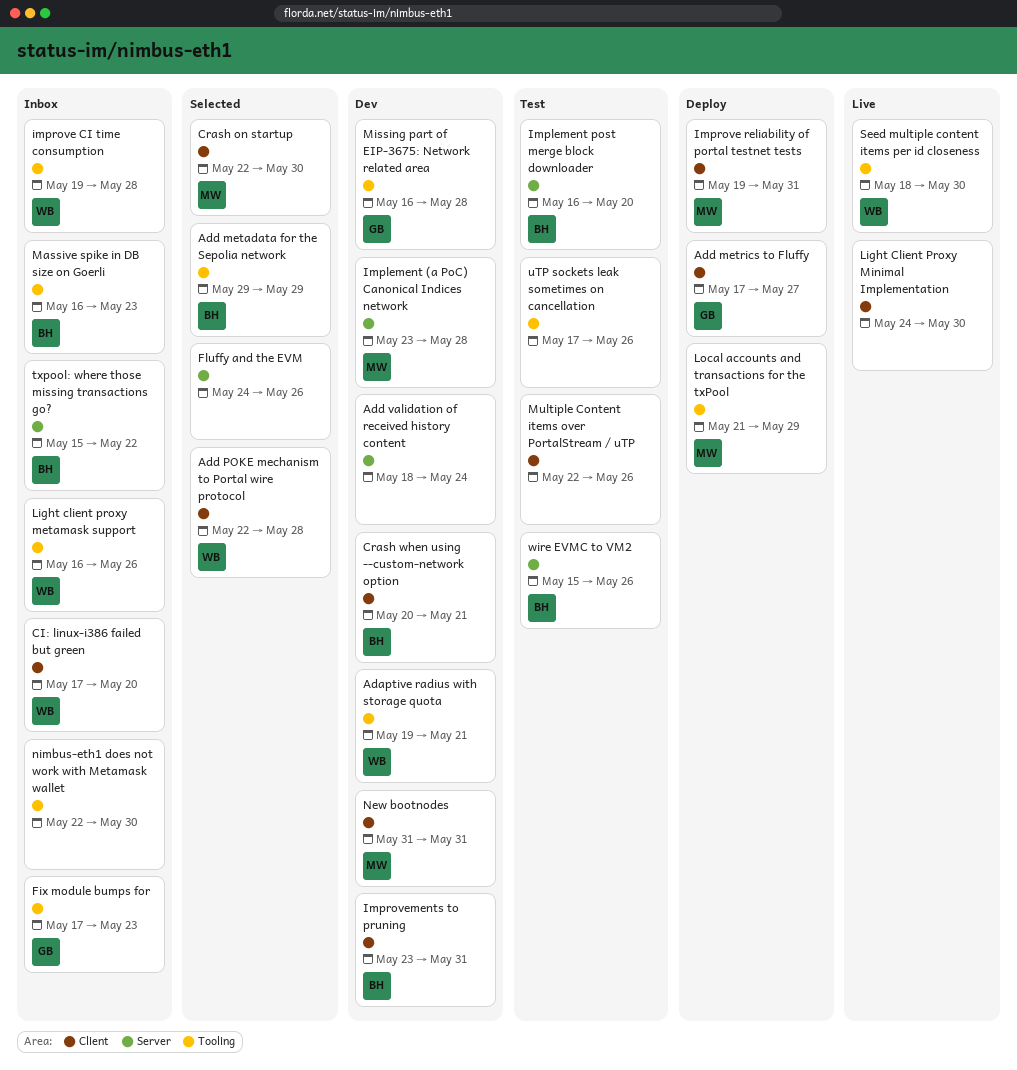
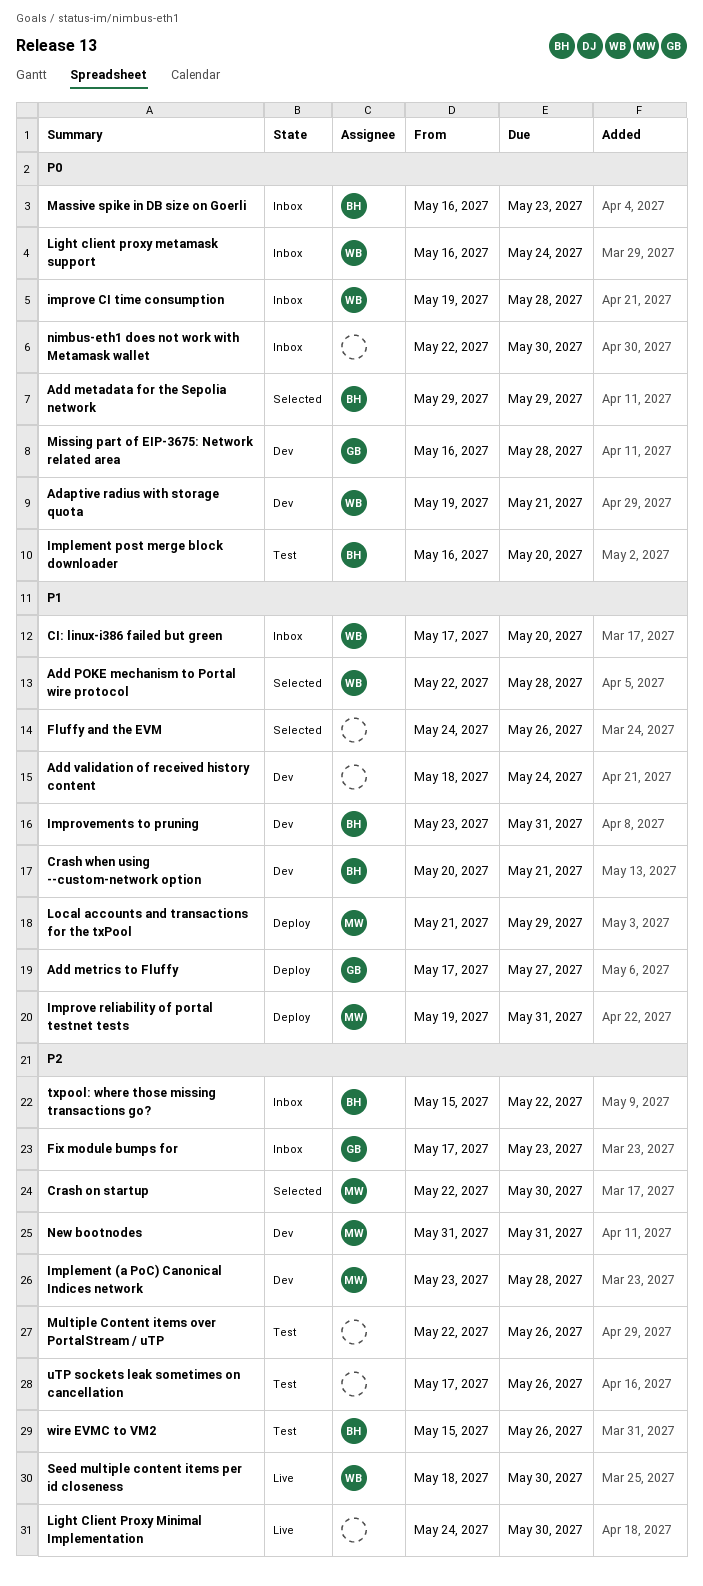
Light client proxy metamask support, due: May 26 -> May 24

